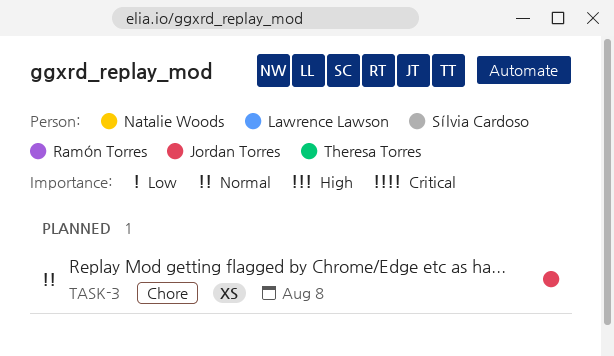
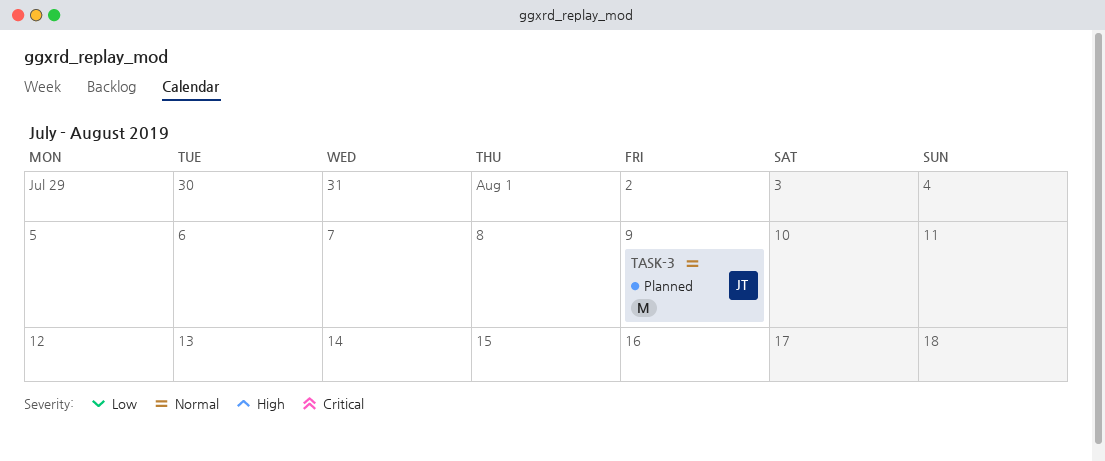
TASK-3, estimate: XS -> M
TASK-3, due: Aug 8 -> Aug 9

